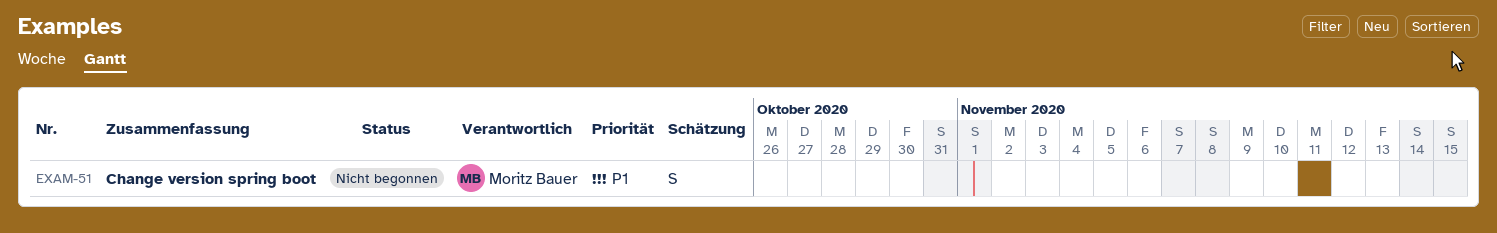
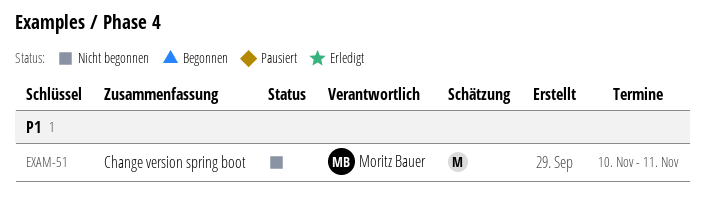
EXAM-51, estimate: S -> M
EXAM-51, start: Nov 11 -> Nov 10

